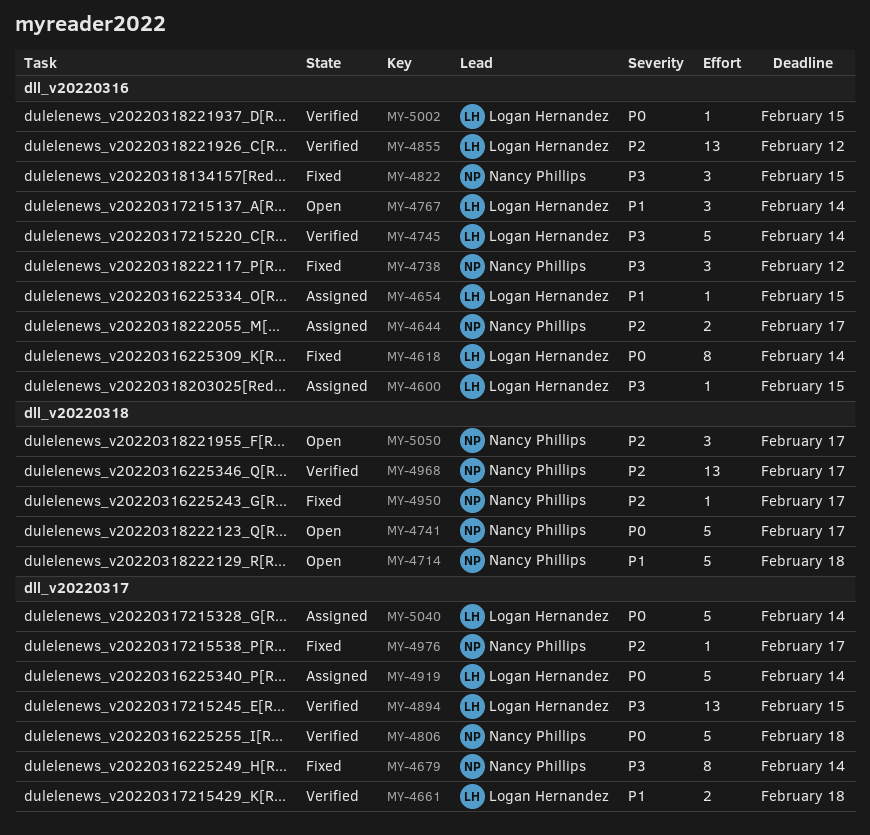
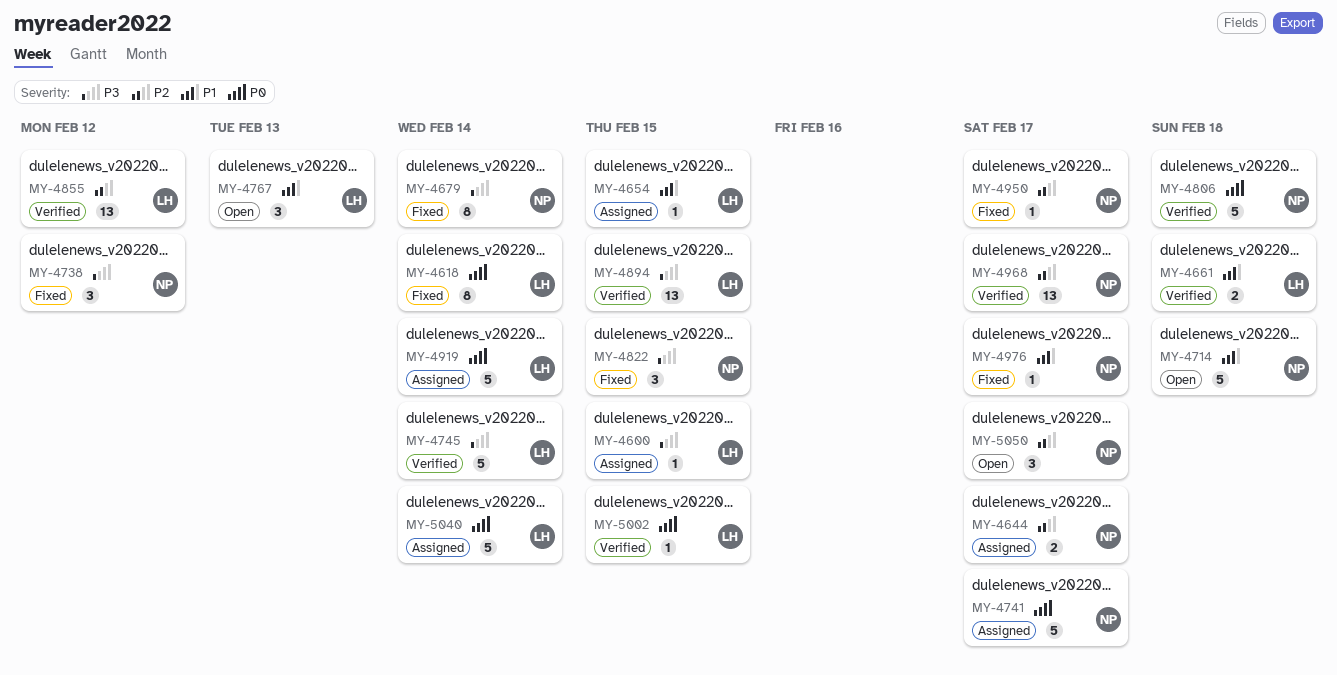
MY-4741, status: Open -> Assigned
MY-4767, due: Feb 14 -> Feb 13
MY-4976, priority: P2 -> P1

